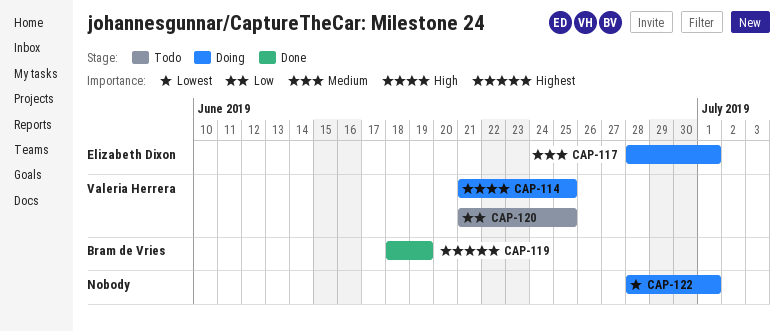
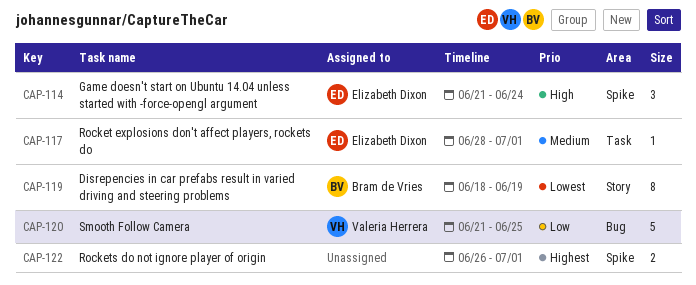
CAP-114, owner: Valeria Herrera -> Elizabeth Dixon
CAP-114, due: Jun 25 -> Jun 24
CAP-119, priority: Highest -> Lowest
CAP-122, priority: Lowest -> Highest
CAP-122, start: Jun 28 -> Jun 26

